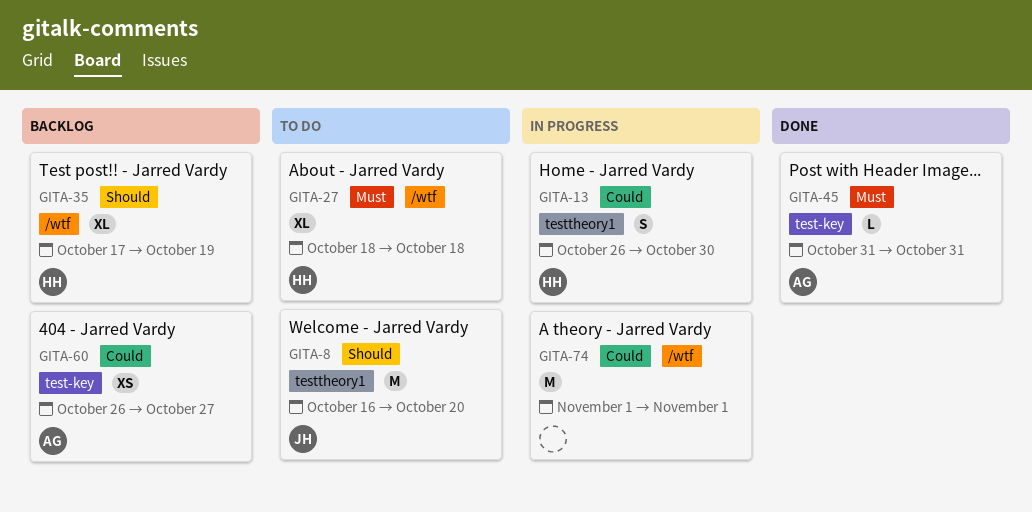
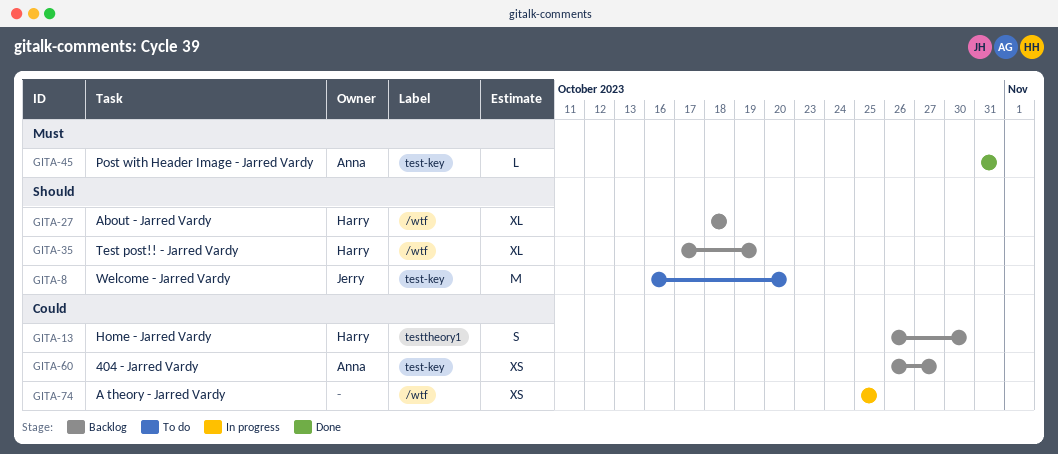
GITA-8, label: testtheory1 -> test-key
GITA-13, status: In progress -> Backlog
GITA-27, status: To do -> Backlog
GITA-27, priority: Must -> Should
GITA-74, estimate: M -> XS
GITA-74, start: Nov 1 -> Oct 25
GITA-74, due: Nov 1 -> Oct 25

